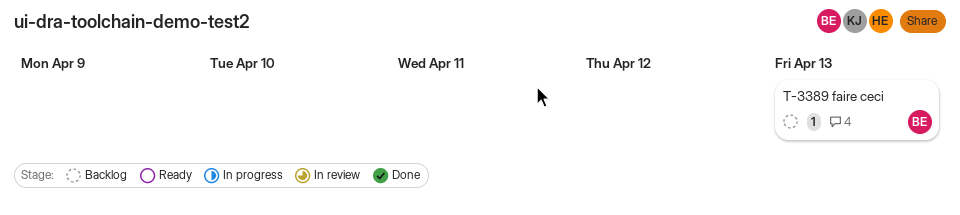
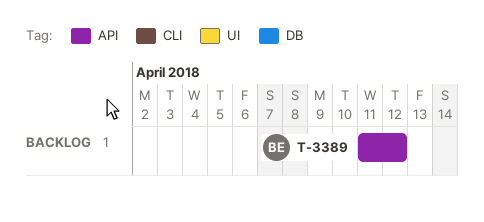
T-3389, due: Apr 13 -> Apr 12

